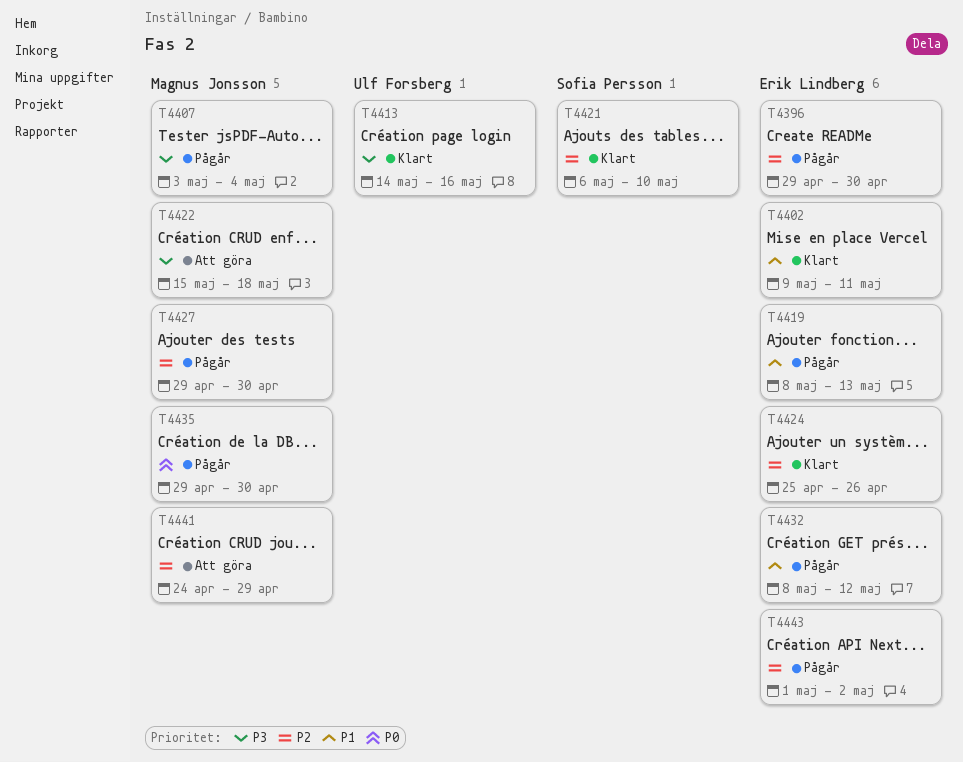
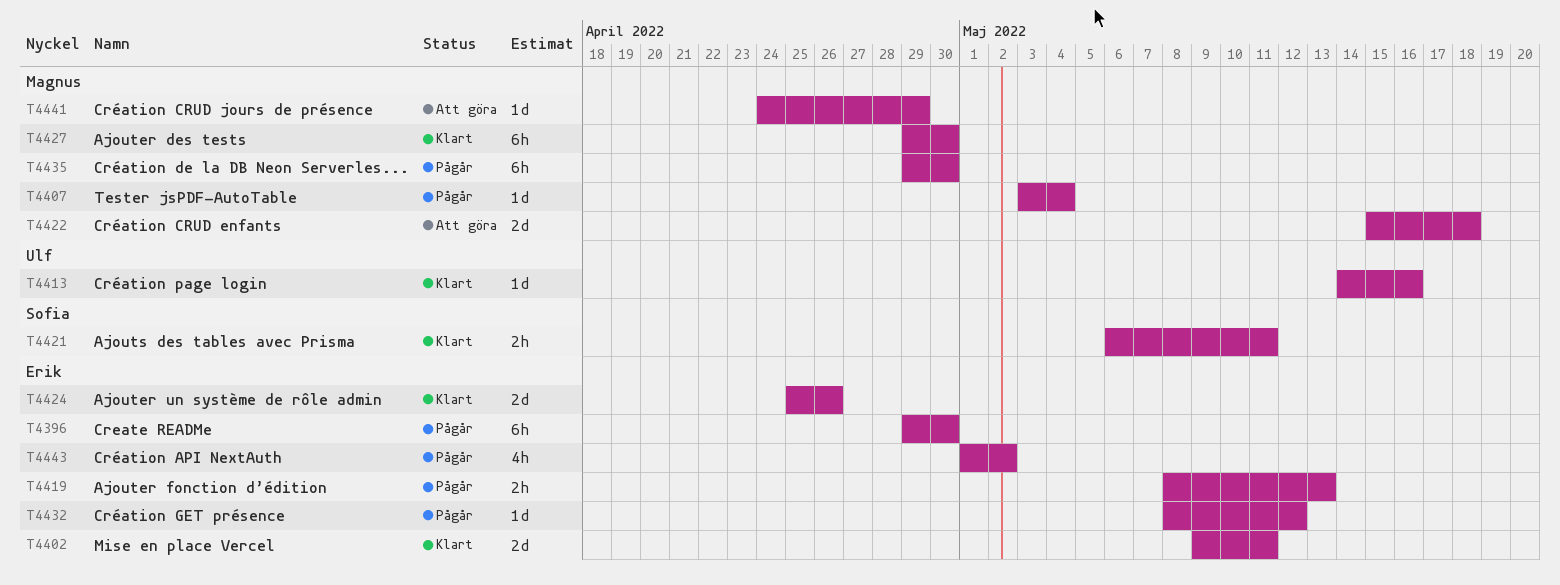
T4421, due: May 10 -> May 11
T4427, status: Pågår -> Klart

